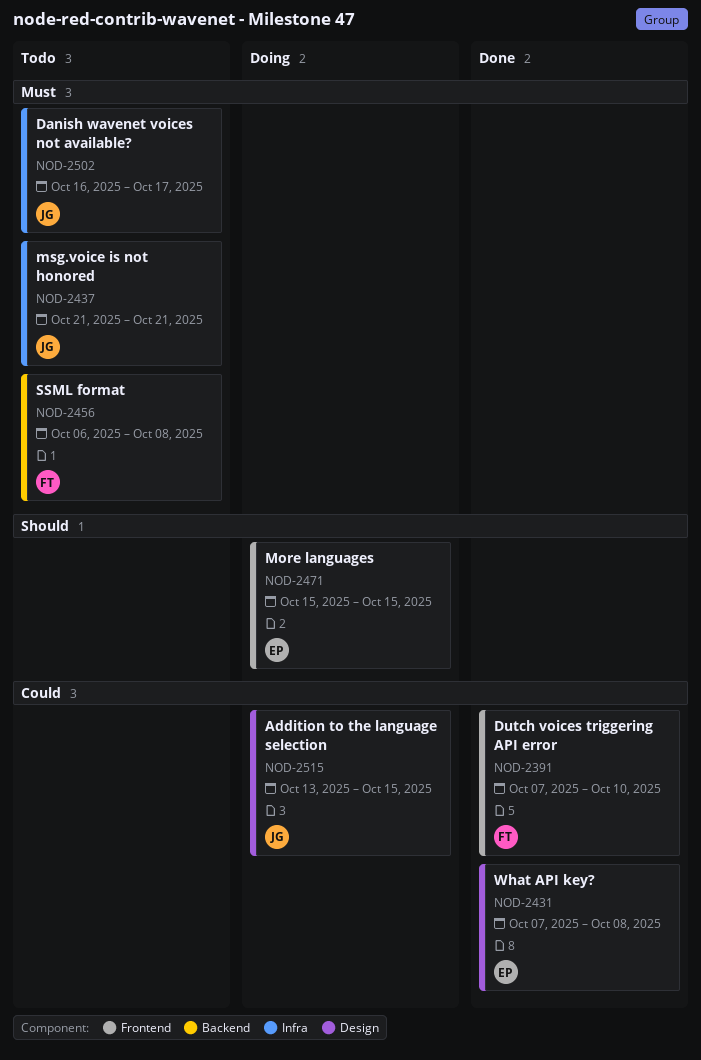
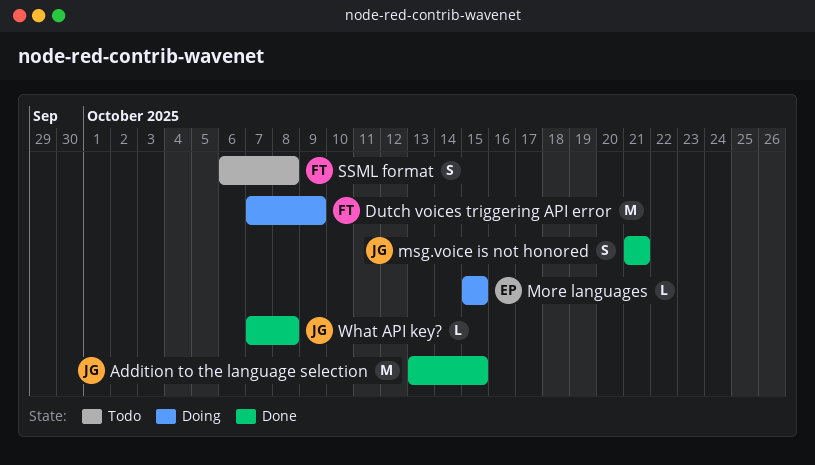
Addition to the language selection, status: Doing -> Done
Danish wavenet voices not available?: present -> none
Dutch voices triggering API error, status: Done -> Doing
Dutch voices triggering API error, due: Oct 10 -> Oct 9
msg.voice is not honored, status: Todo -> Done
What API key?, owner: EP -> JG

